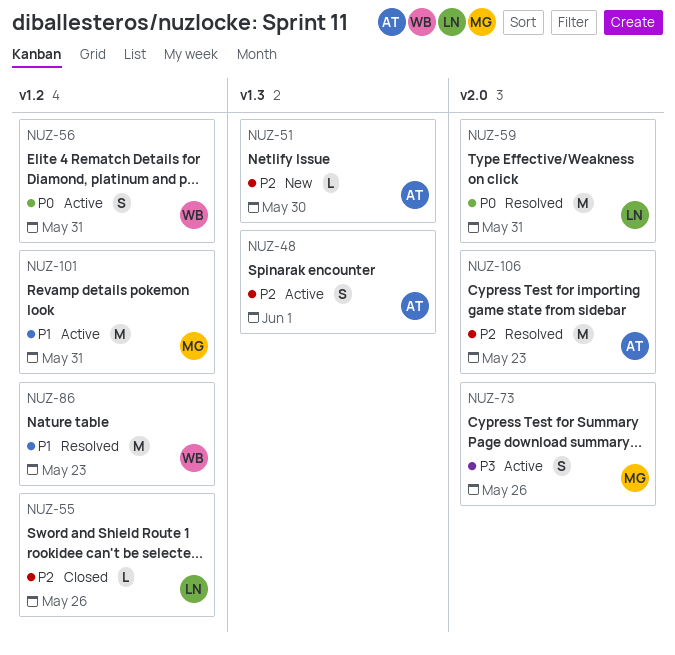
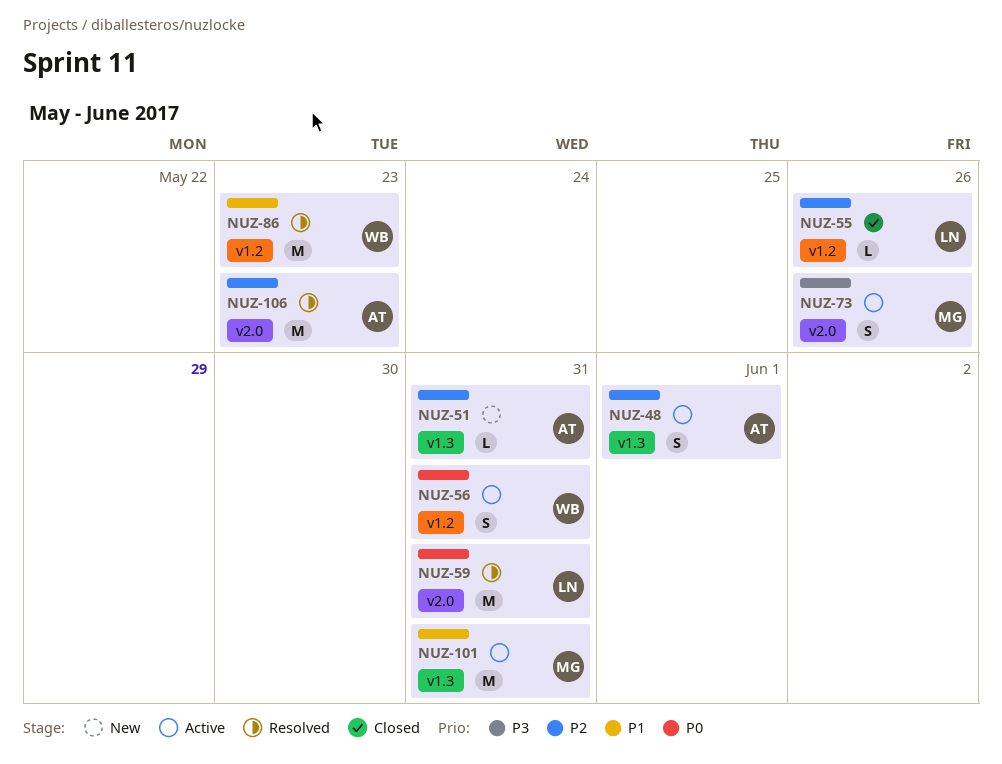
NUZ-51, due: May 30 -> May 31
NUZ-101, label: v1.2 -> v1.3

